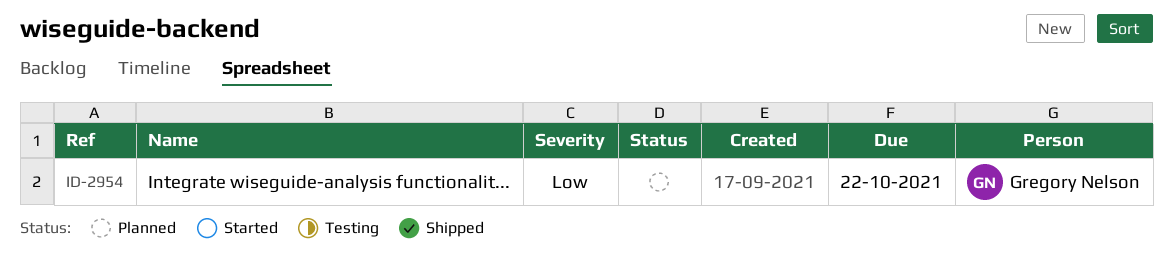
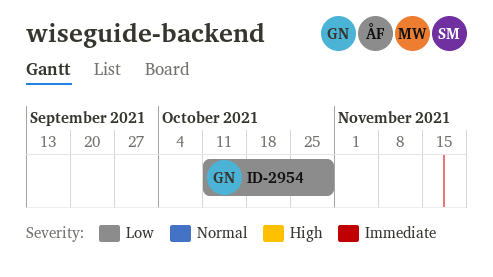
ID-2954, due: Oct 22 -> Oct 29

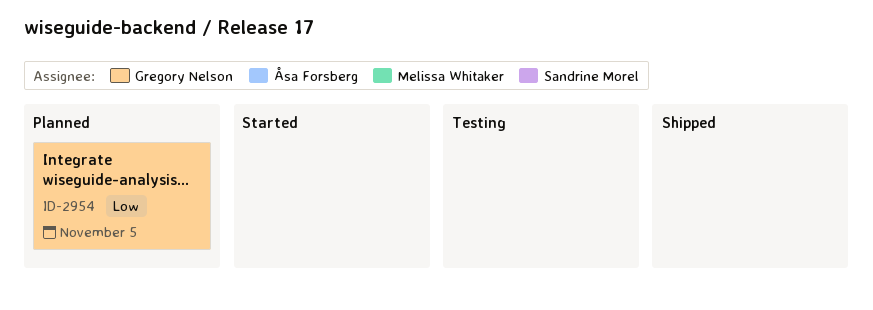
ID-2954, due: Oct 29 -> Nov 5

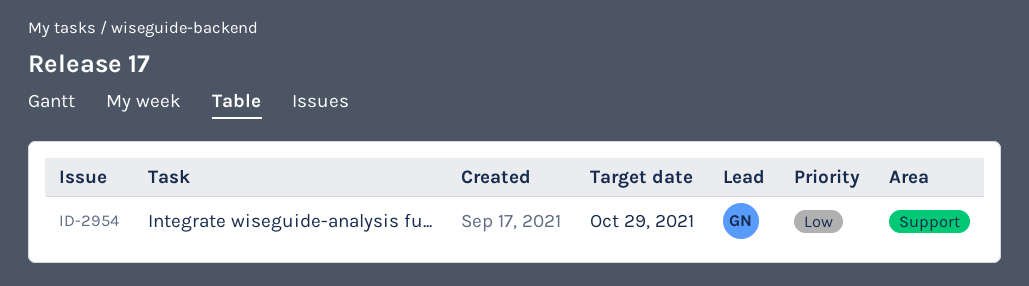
ID-2954, due: Nov 5 -> Oct 29

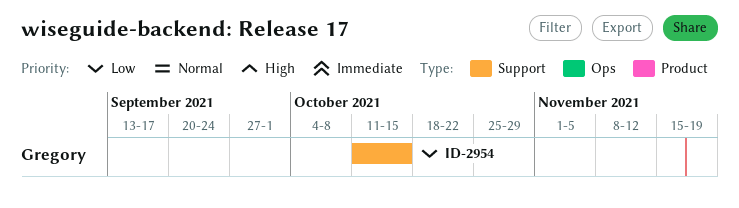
ID-2954, due: Oct 29 -> Oct 15

